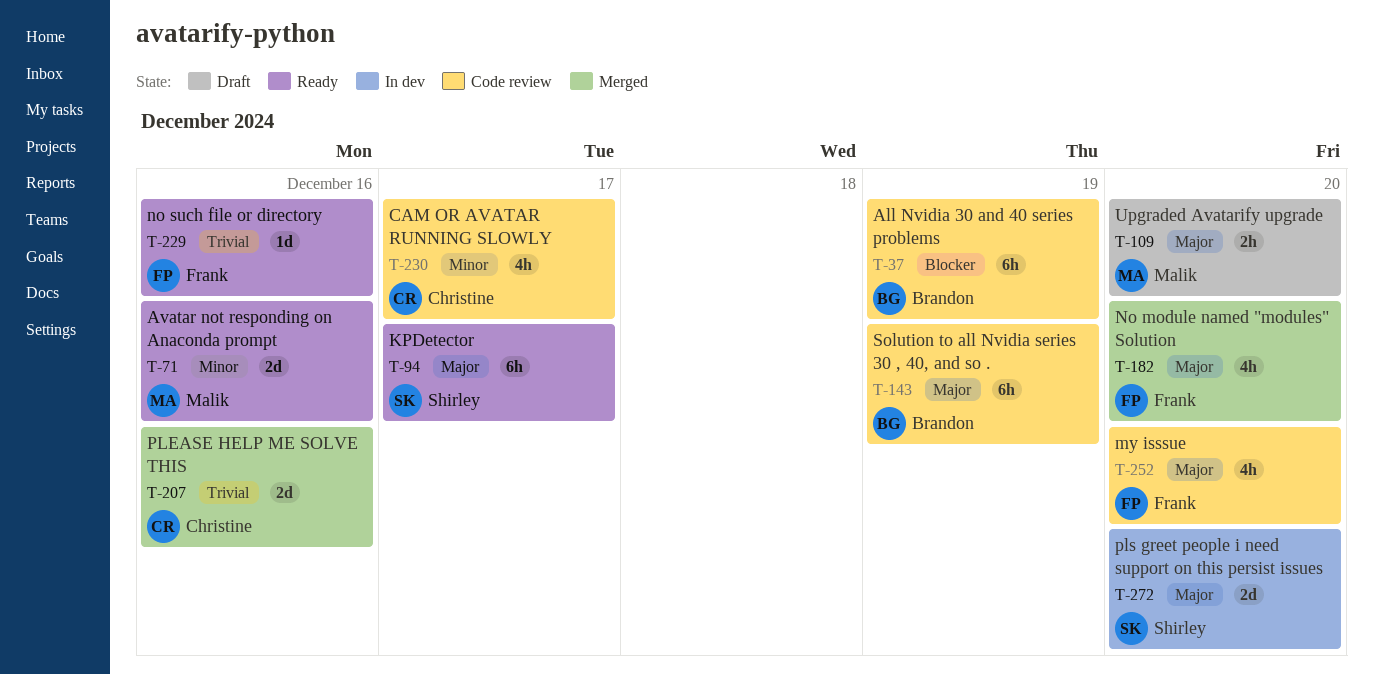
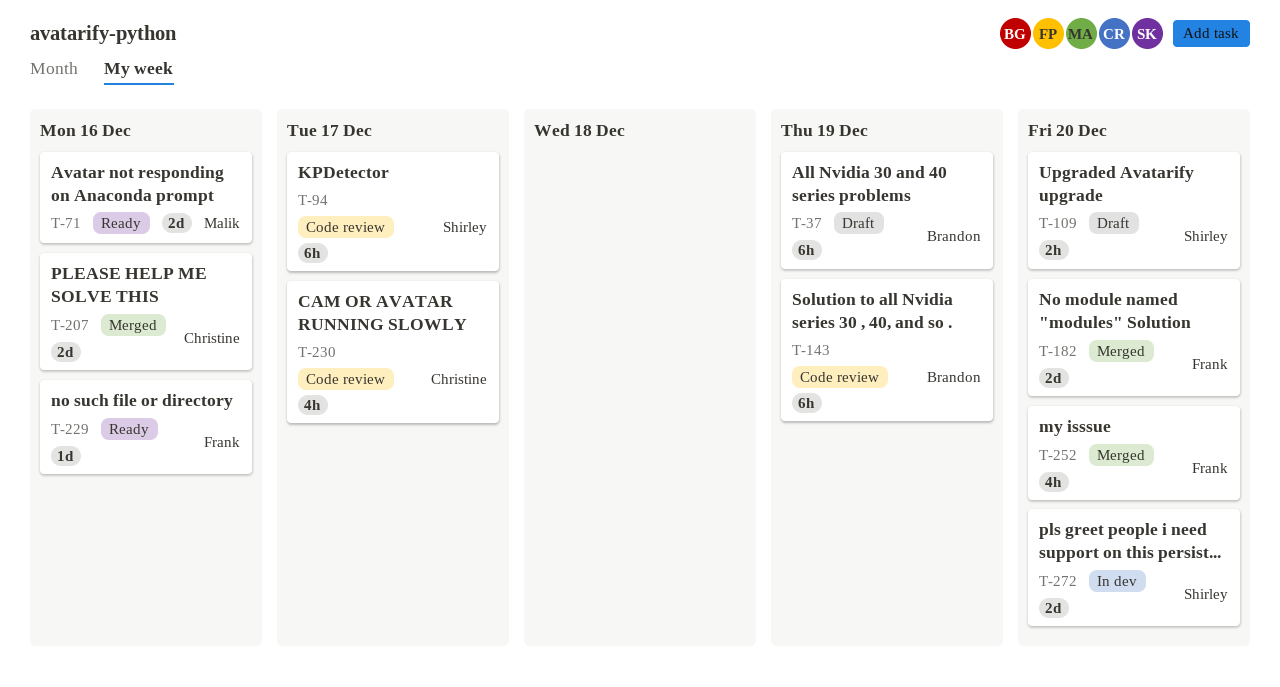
T-37, status: Code review -> Draft
T-94, status: Ready -> Code review
T-109, owner: Malik -> Shirley
T-182, estimate: 4h -> 2d
T-252, status: Code review -> Merged

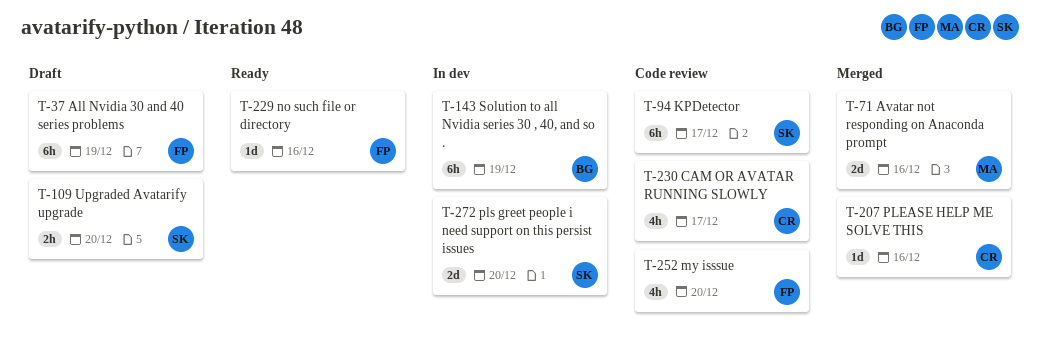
T-37, owner: Brandon -> Frank
T-71, status: Ready -> Merged
T-143, status: Code review -> In dev
T-182: present -> none
T-207, estimate: 2d -> 1d
T-252, status: Merged -> Code review

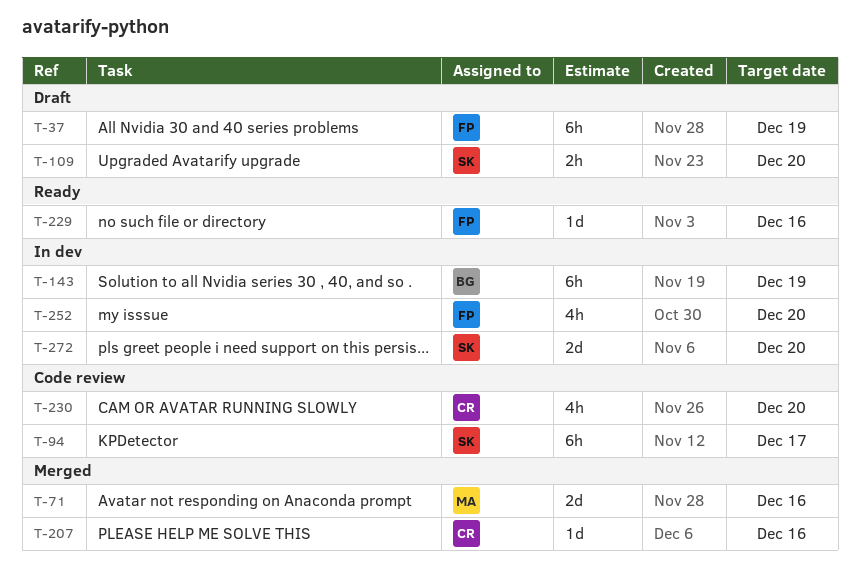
T-230, due: Dec 17 -> Dec 20
T-252, status: Code review -> In dev

